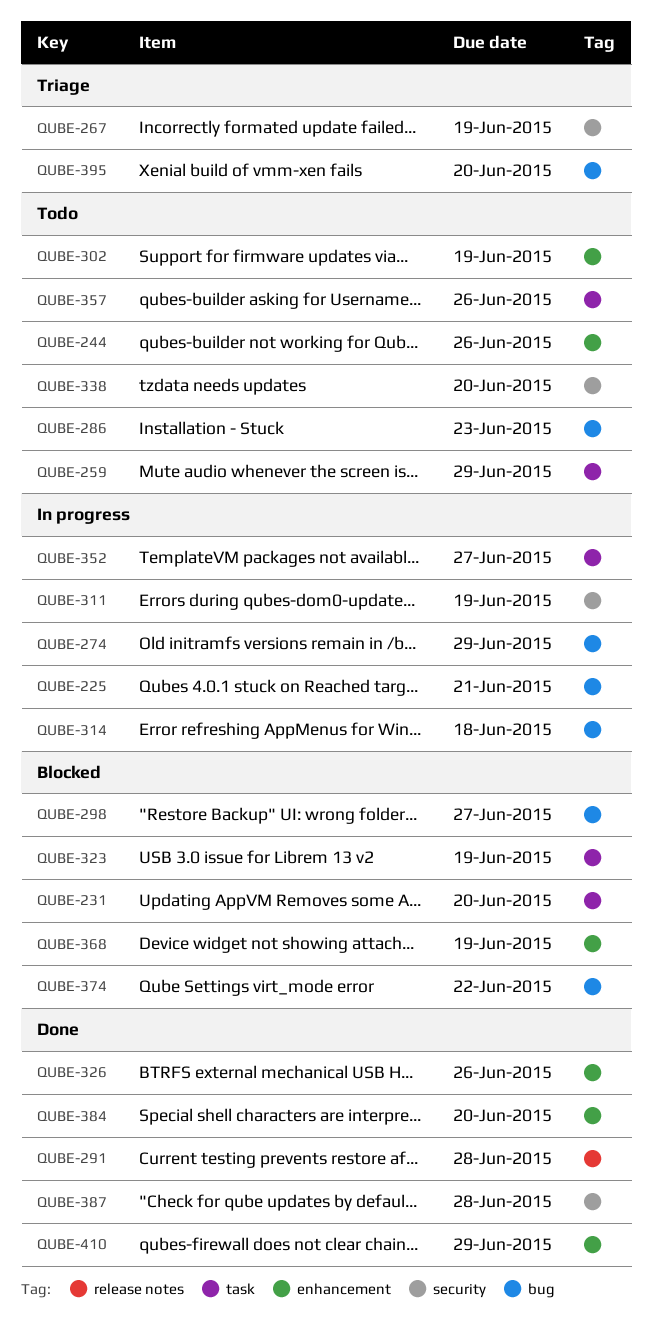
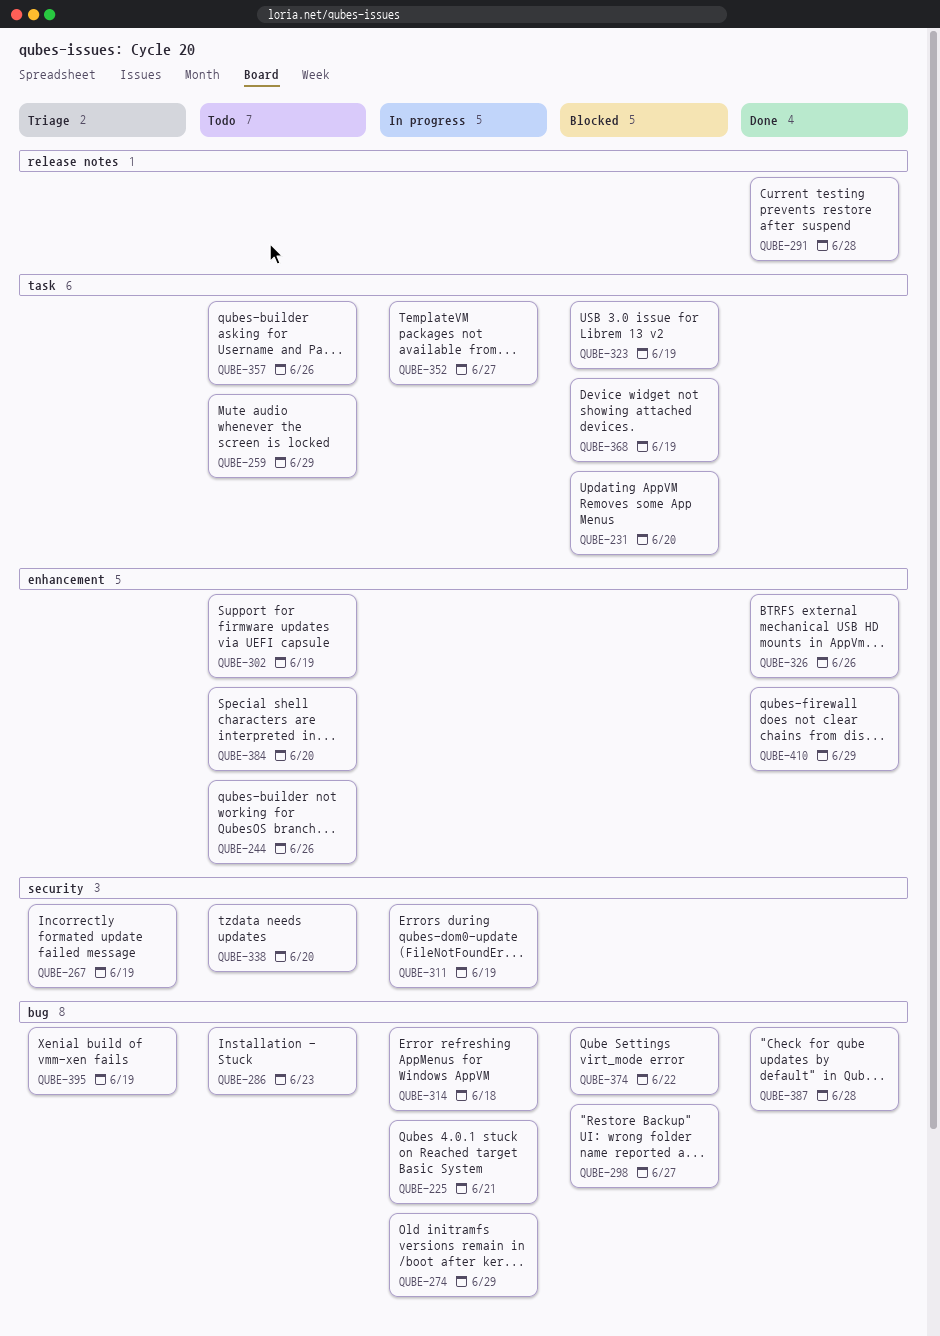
QUBE-368, label: enhancement -> task
QUBE-384, status: Done -> Todo
QUBE-387, label: security -> bug
QUBE-395, due: Jun 20 -> Jun 19

